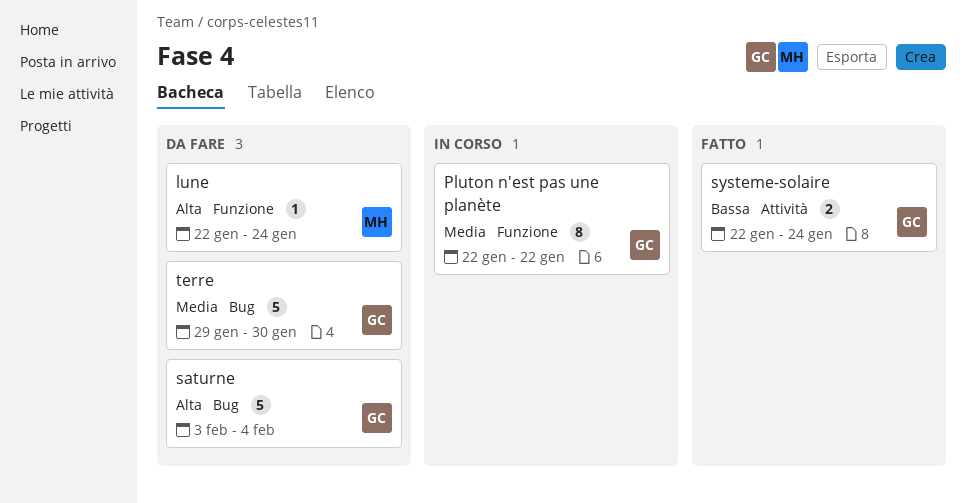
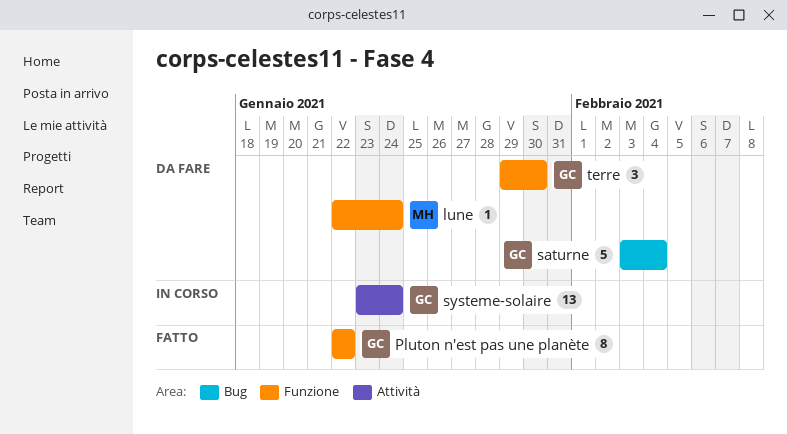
Pluton n'est pas une planète, status: In corso -> Fatto
systeme-solaire, status: Fatto -> In corso
systeme-solaire, estimate: 2 -> 13
systeme-solaire, start: Jan 22 -> Jan 23
terre, label: Bug -> Funzione
terre, estimate: 5 -> 3

